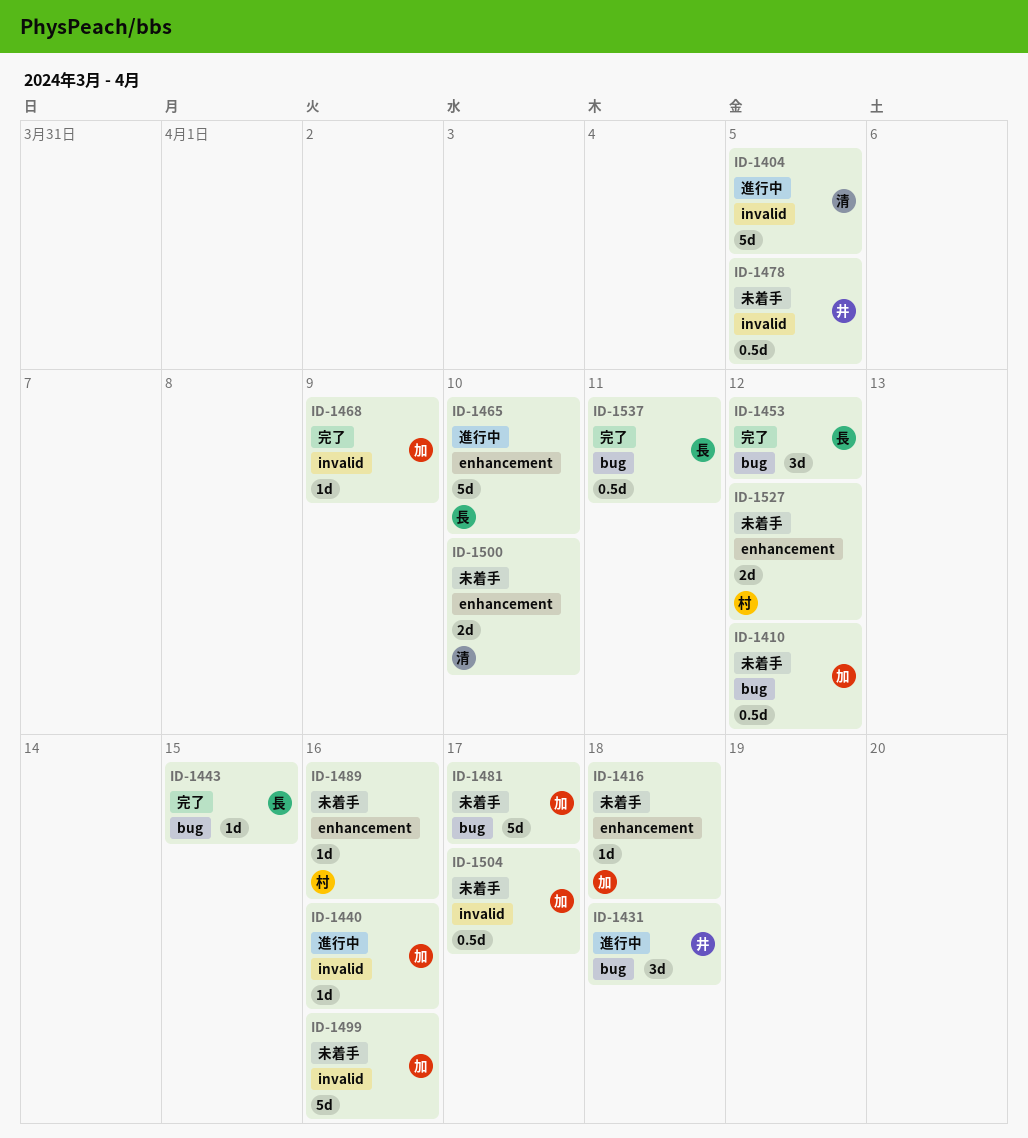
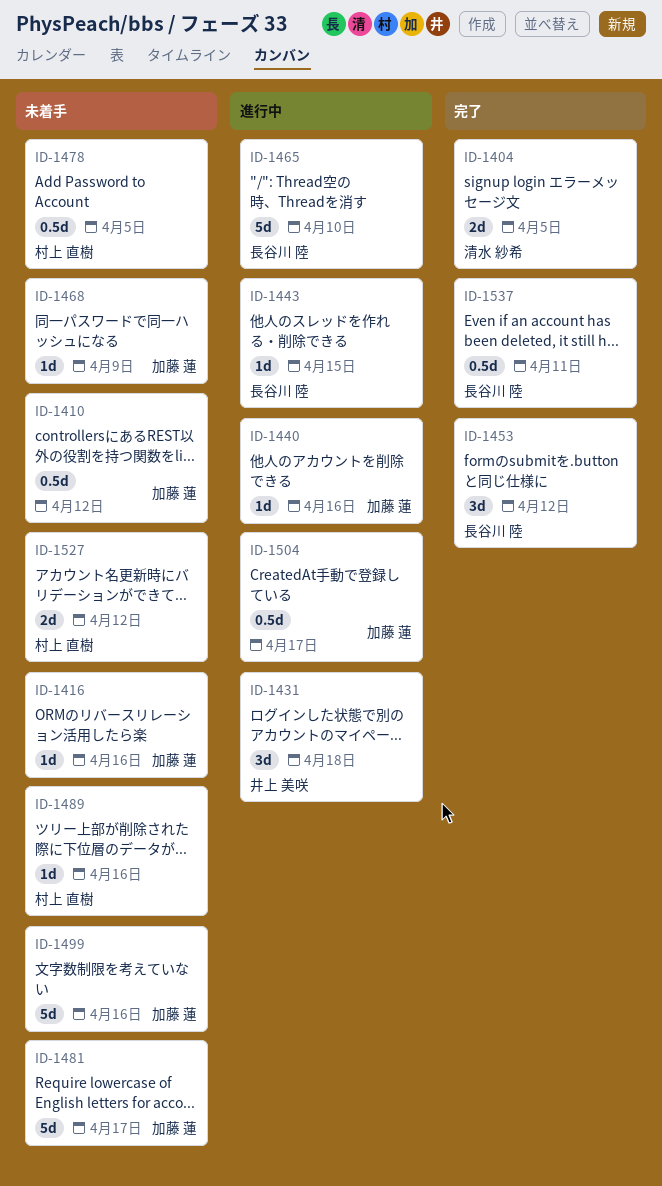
ID-1404, status: 進行中 -> 完了
ID-1404, estimate: 5d -> 2d
ID-1416, due: Apr 18 -> Apr 16
ID-1443, status: 完了 -> 進行中
ID-1468, status: 完了 -> 未着手
ID-1478, owner: 井上 美咲 -> 村上 直樹
ID-1500: present -> none
ID-1504, status: 未着手 -> 進行中

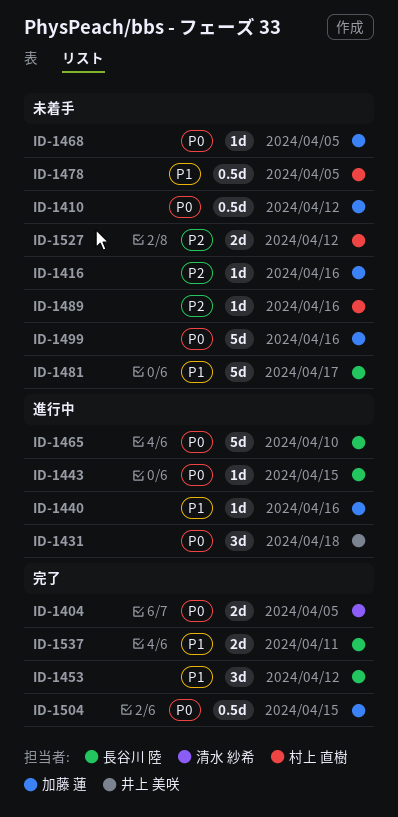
ID-1468, due: Apr 9 -> Apr 5
ID-1481, owner: 加藤 蓮 -> 長谷川 陸
ID-1504, status: 進行中 -> 完了
ID-1504, due: Apr 17 -> Apr 15
ID-1537, estimate: 0.5d -> 2d

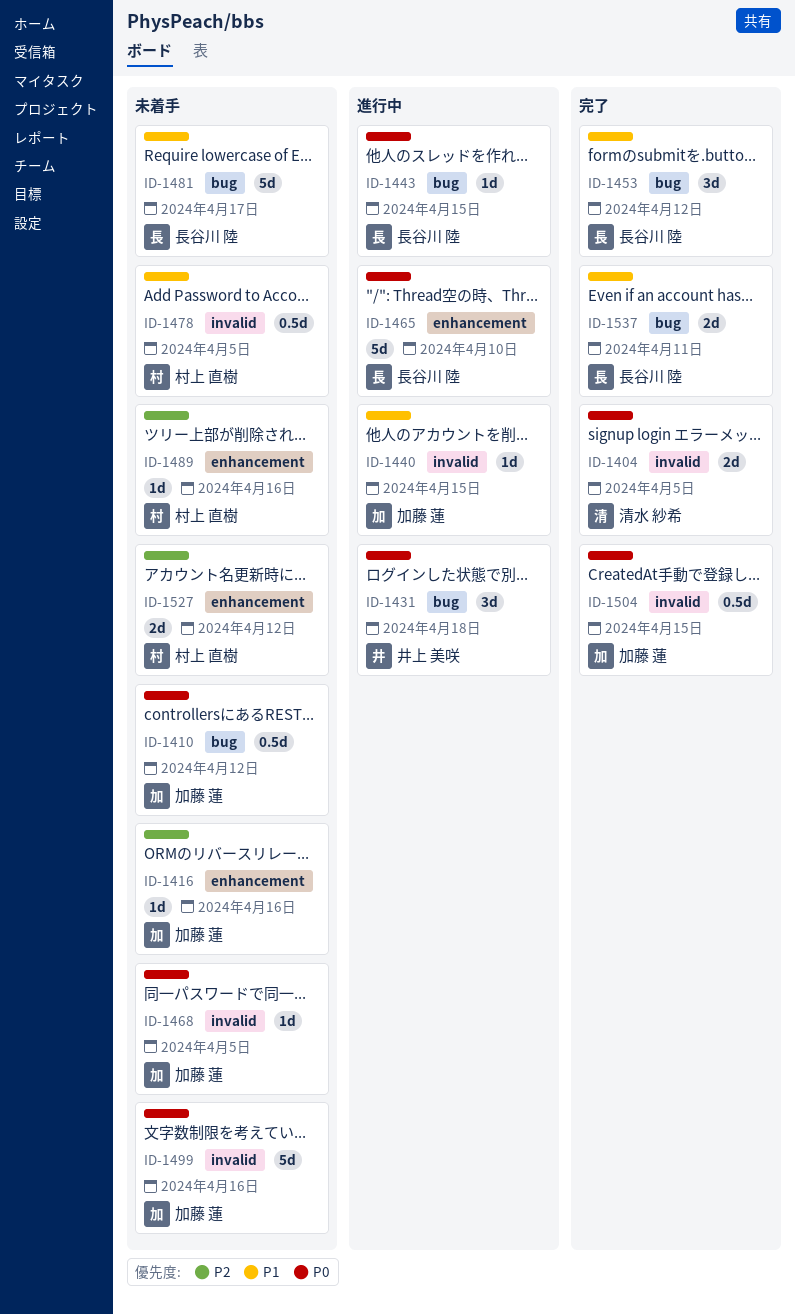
ID-1440, due: Apr 16 -> Apr 15

